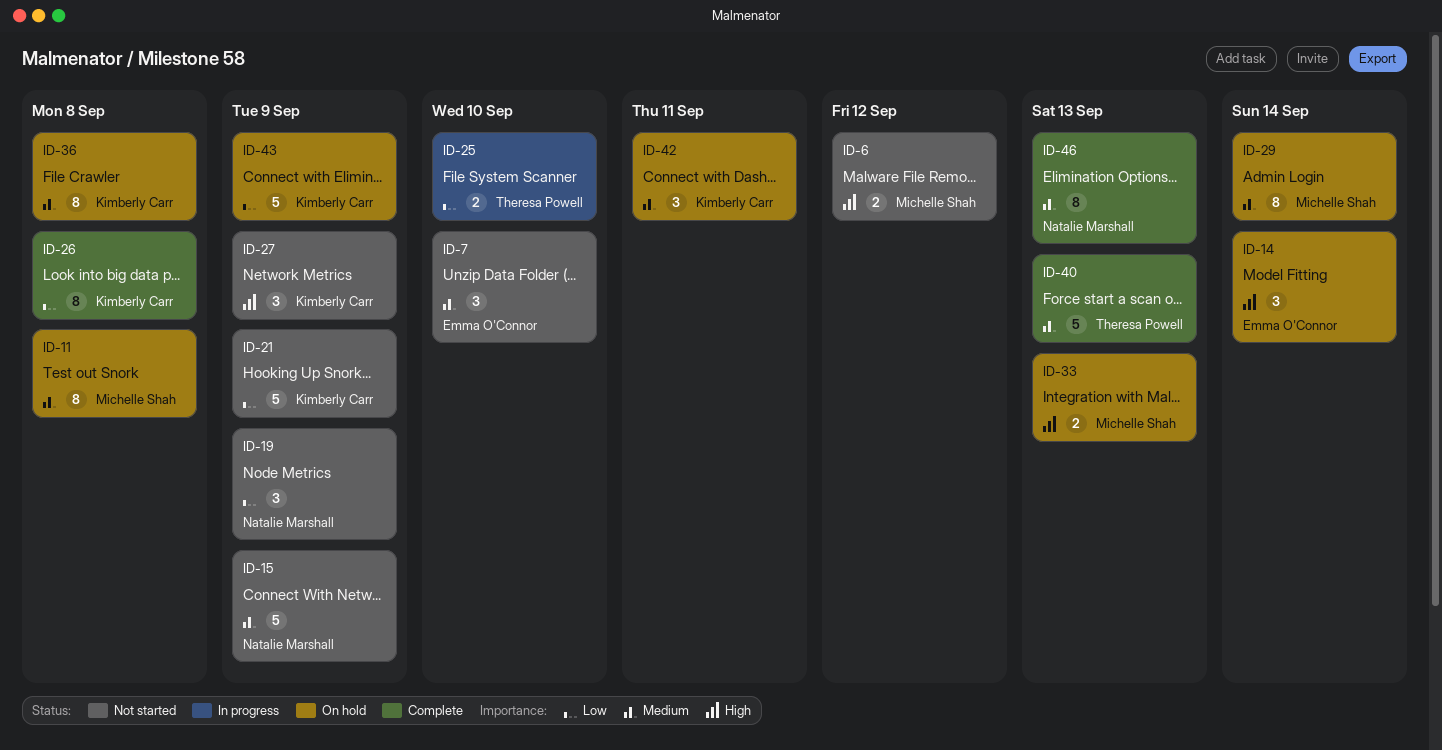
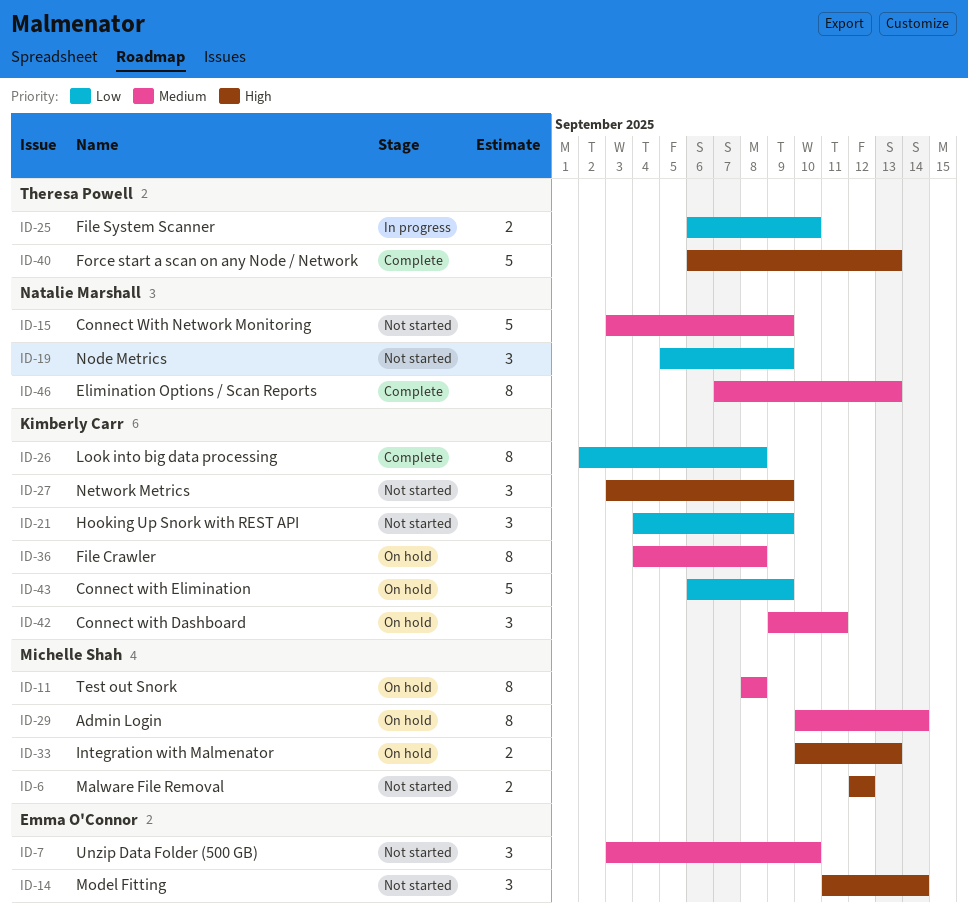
ID-14, status: On hold -> Not started
ID-21, estimate: 5 -> 3
ID-40, priority: Medium -> High

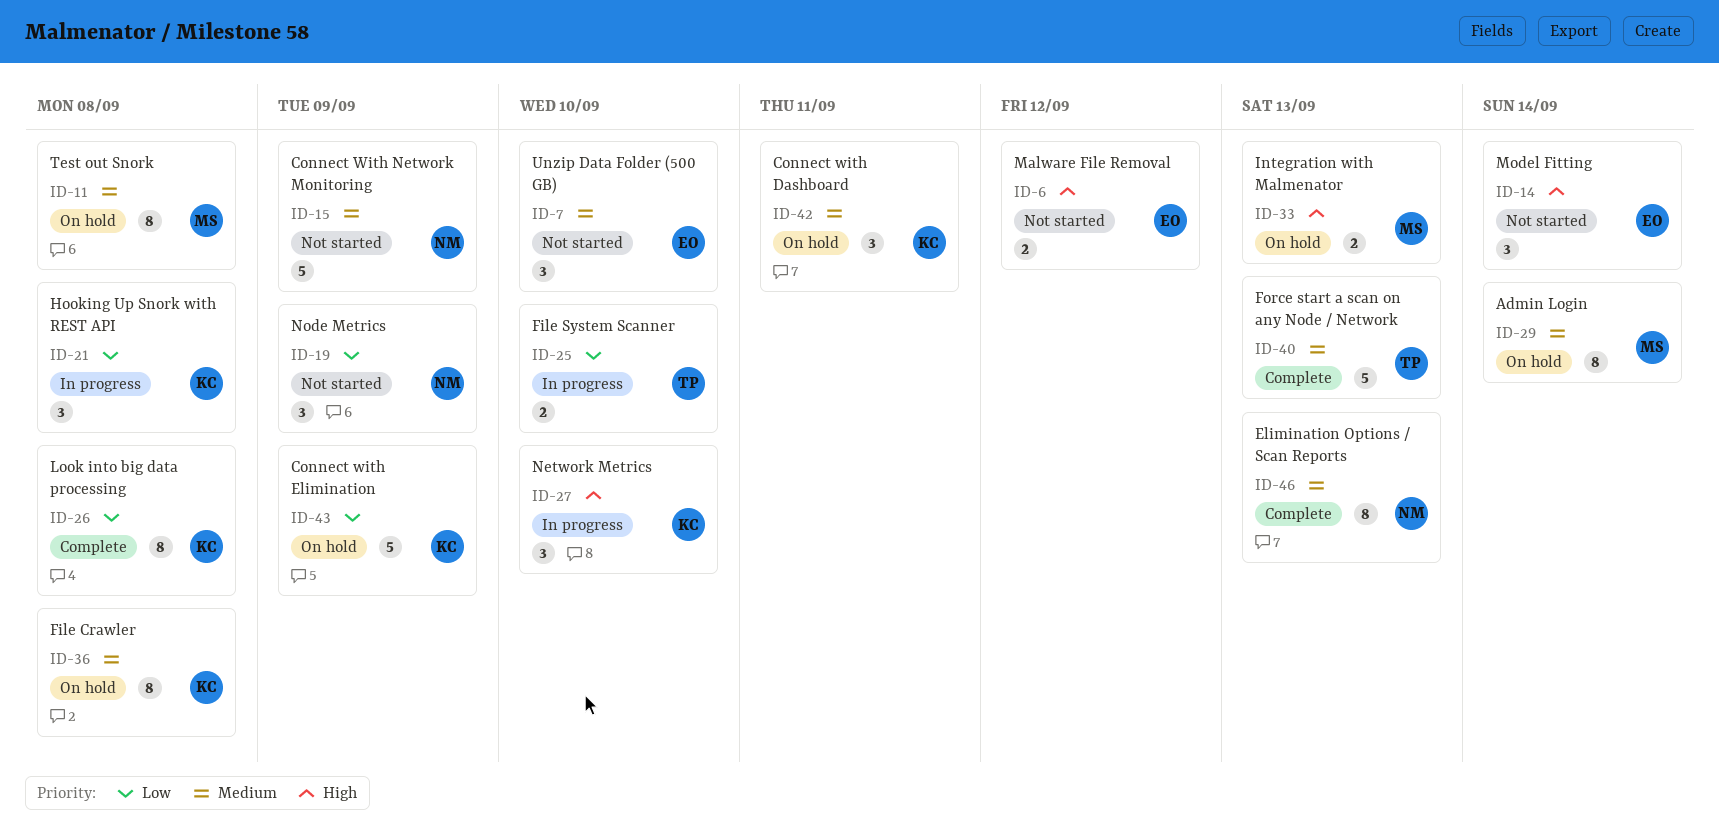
ID-6, owner: Michelle Shah -> Emma O'Connor
ID-21, status: Not started -> In progress
ID-21, due: Sep 9 -> Sep 8
ID-27, status: Not started -> In progress
ID-27, due: Sep 9 -> Sep 10
ID-40, priority: High -> Medium

